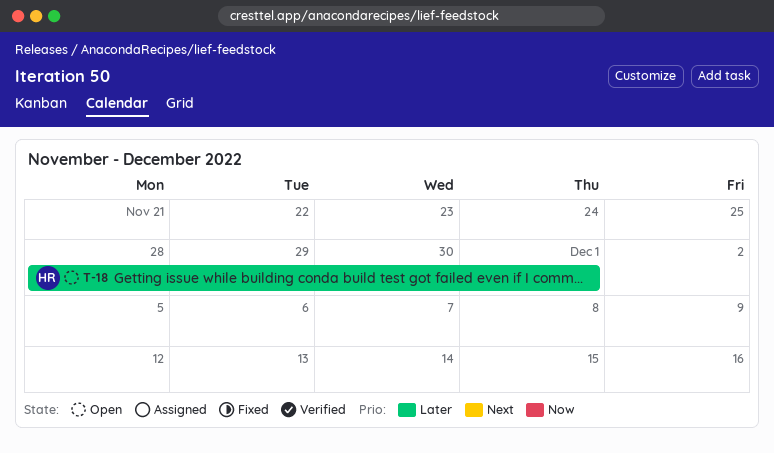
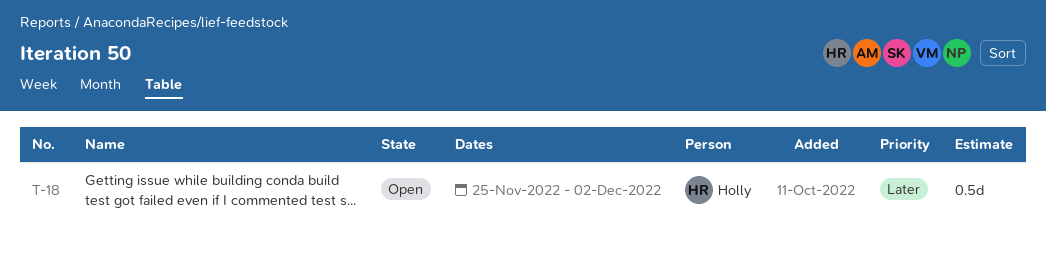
T-18, start: Nov 28 -> Nov 25
T-18, due: Dec 1 -> Dec 2

